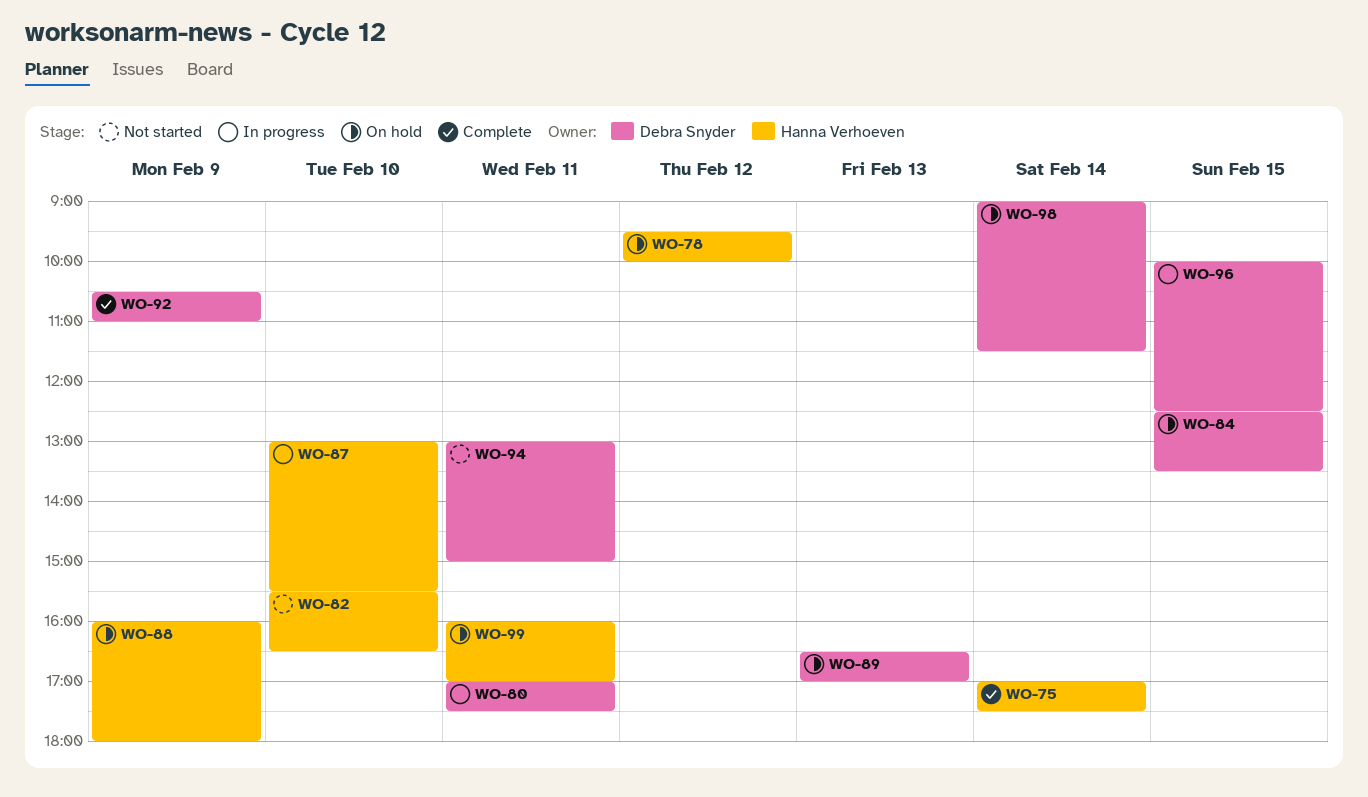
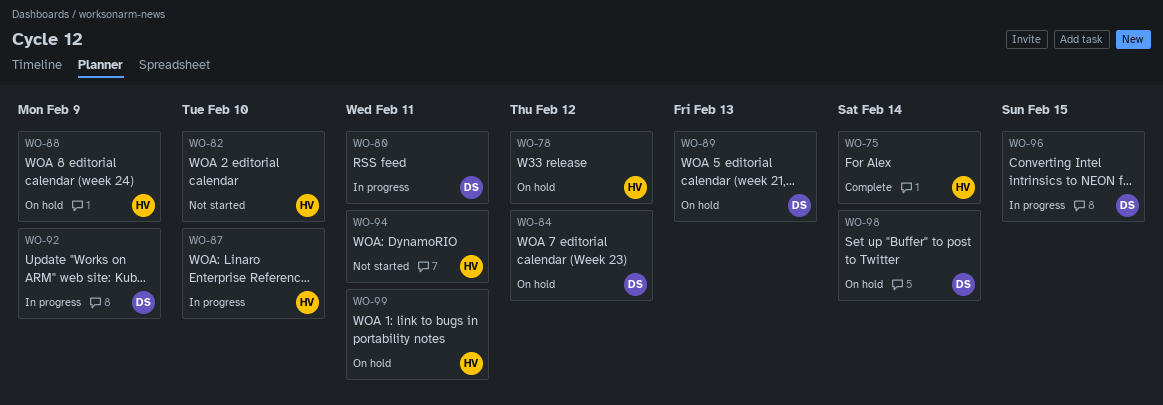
WO-84, day: Feb 15 -> Feb 12
WO-92, status: Complete -> In progress
WO-94, owner: Debra Snyder -> Hanna Verhoeven

